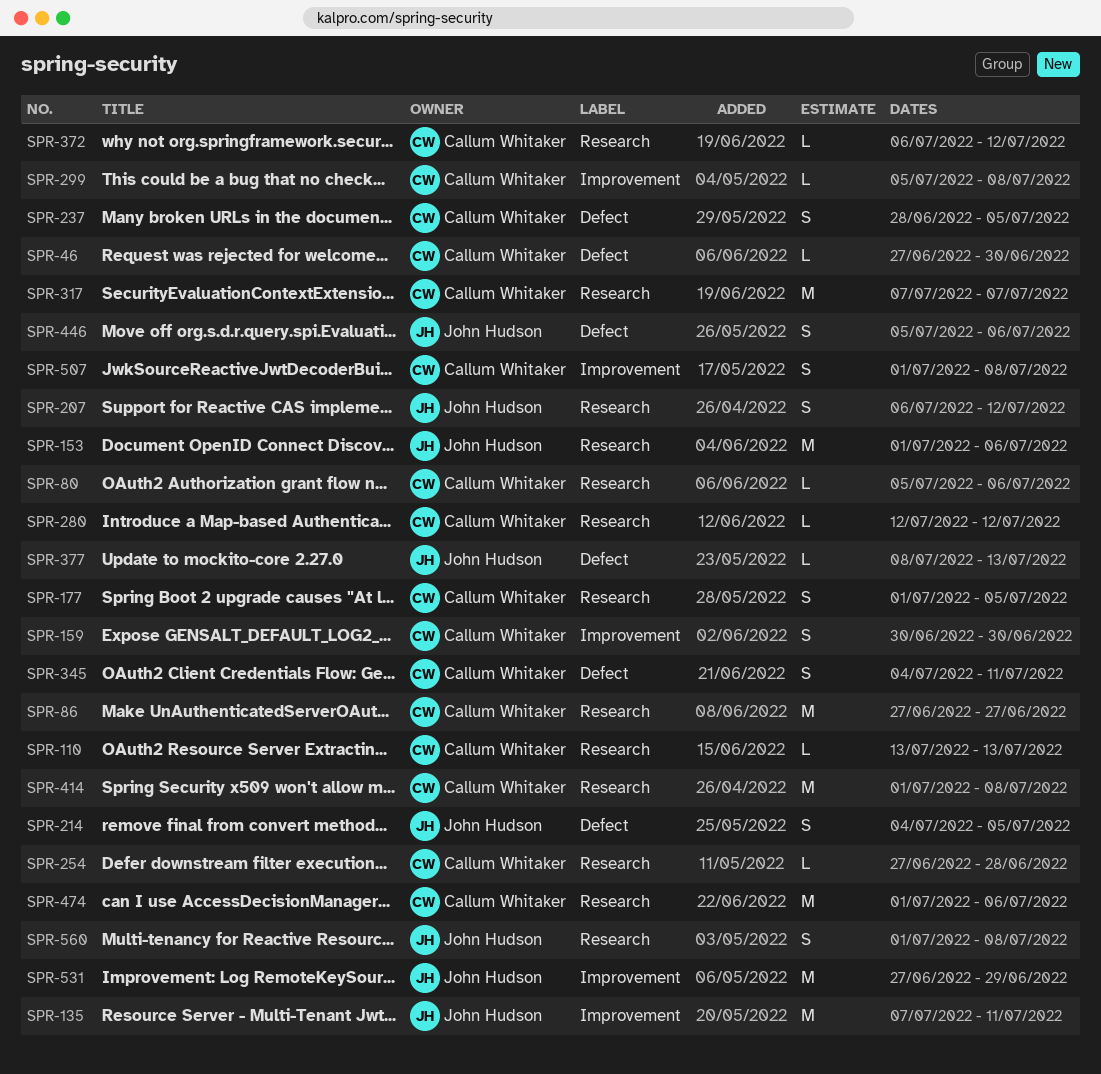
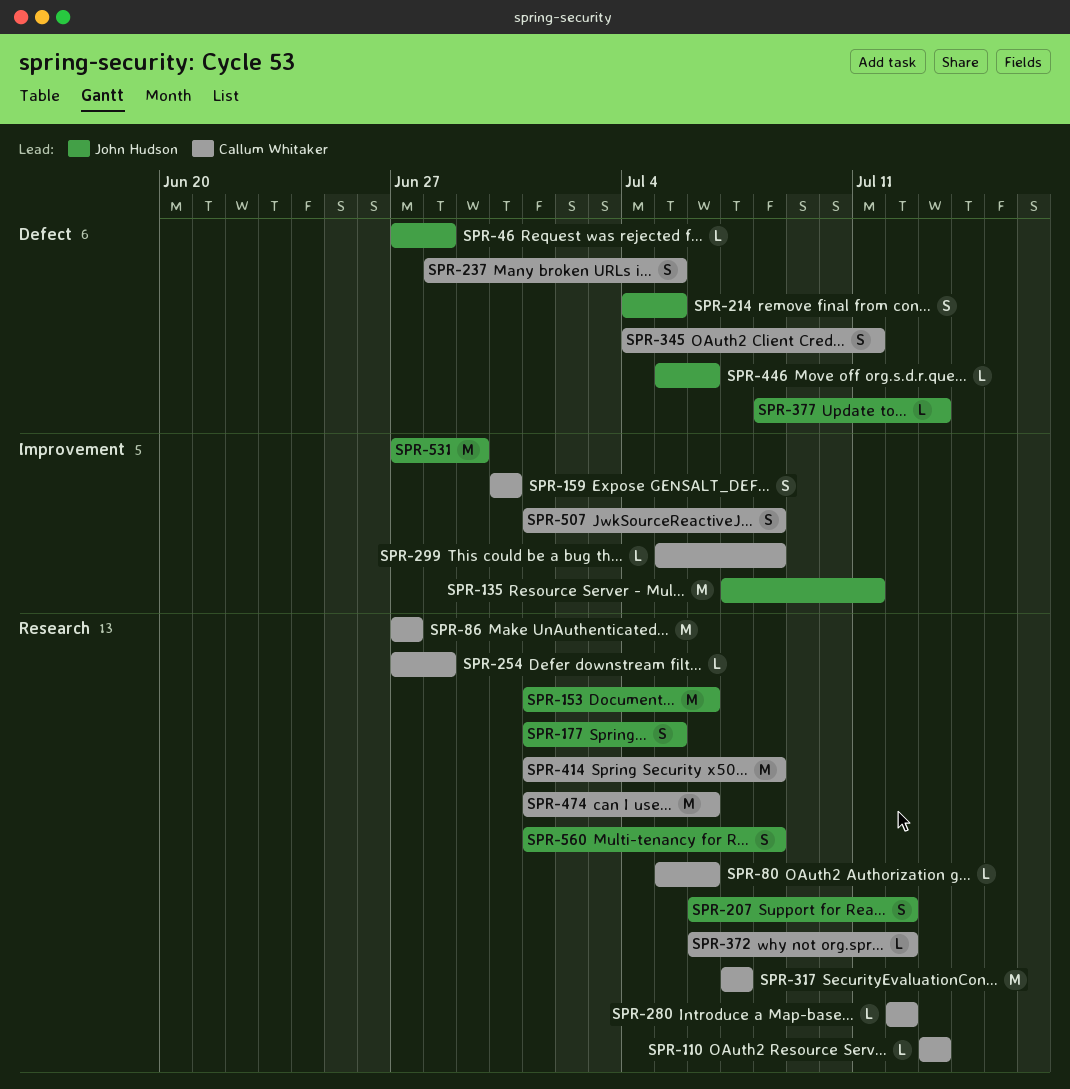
SPR-46, owner: Callum Whitaker -> John Hudson
SPR-46, due: Jun 30 -> Jun 28
SPR-177, owner: Callum Whitaker -> John Hudson
SPR-446, estimate: S -> L

